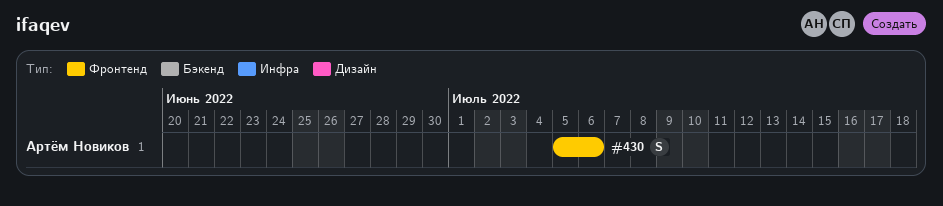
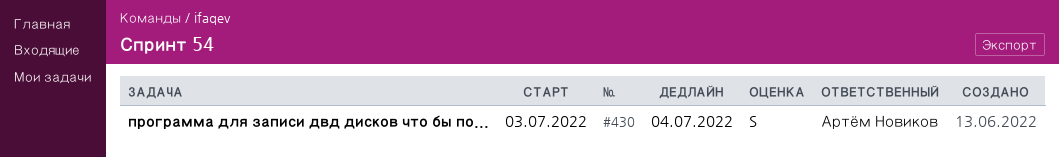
#430, start: Jul 5 -> Jul 3
#430, due: Jul 6 -> Jul 4

